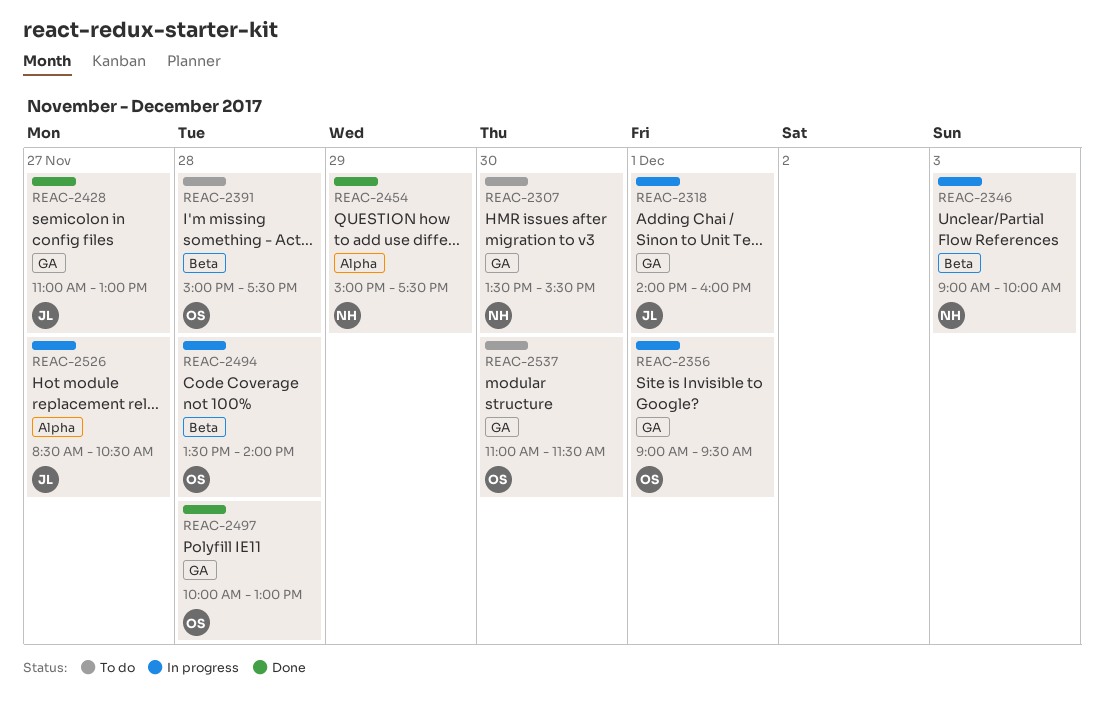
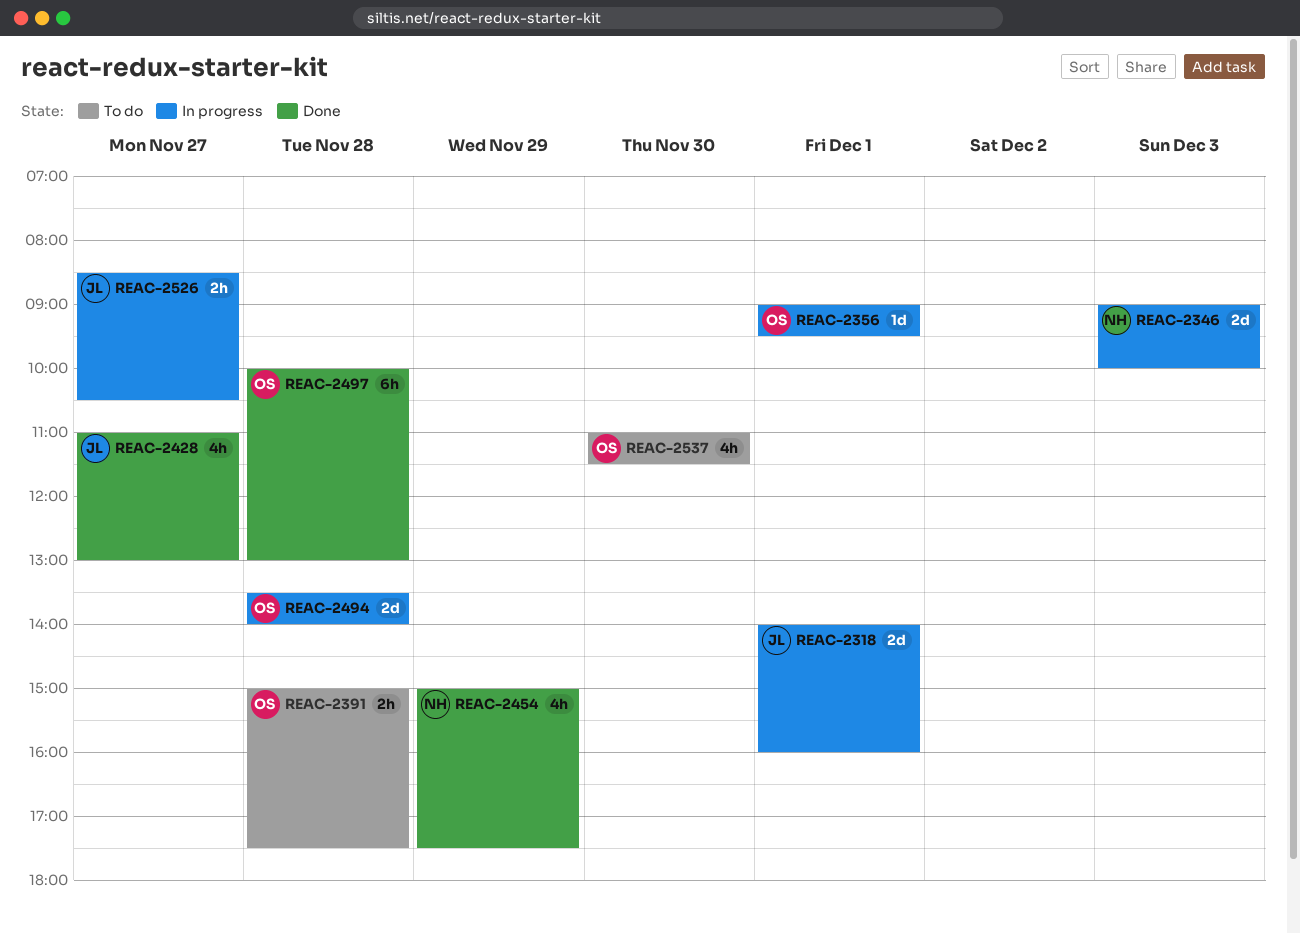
REAC-2307: present -> none

